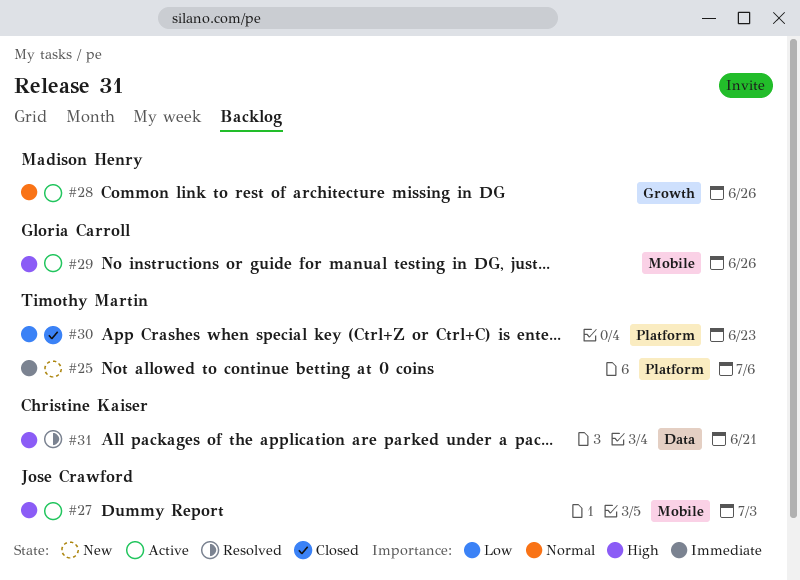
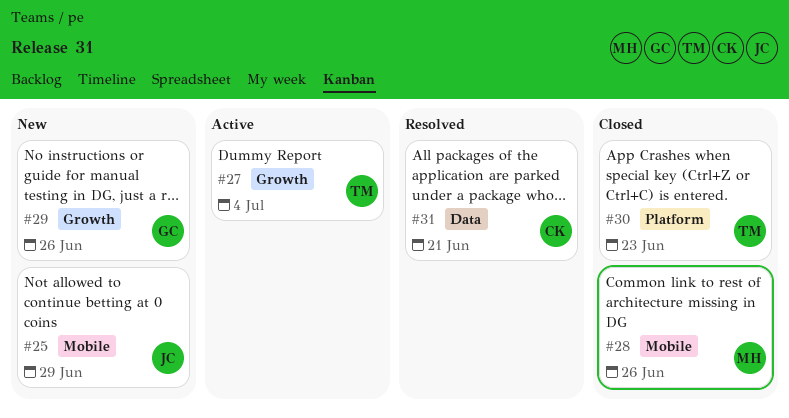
#25, owner: Timothy Martin -> Jose Crawford
#25, label: Platform -> Mobile
#25, due: Jul 6 -> Jun 29
#27, owner: Jose Crawford -> Timothy Martin
#27, label: Mobile -> Growth
#27, due: Jul 3 -> Jul 4
#28, status: Active -> Closed
#28, label: Growth -> Mobile
#29, status: Active -> New
#29, label: Mobile -> Growth

